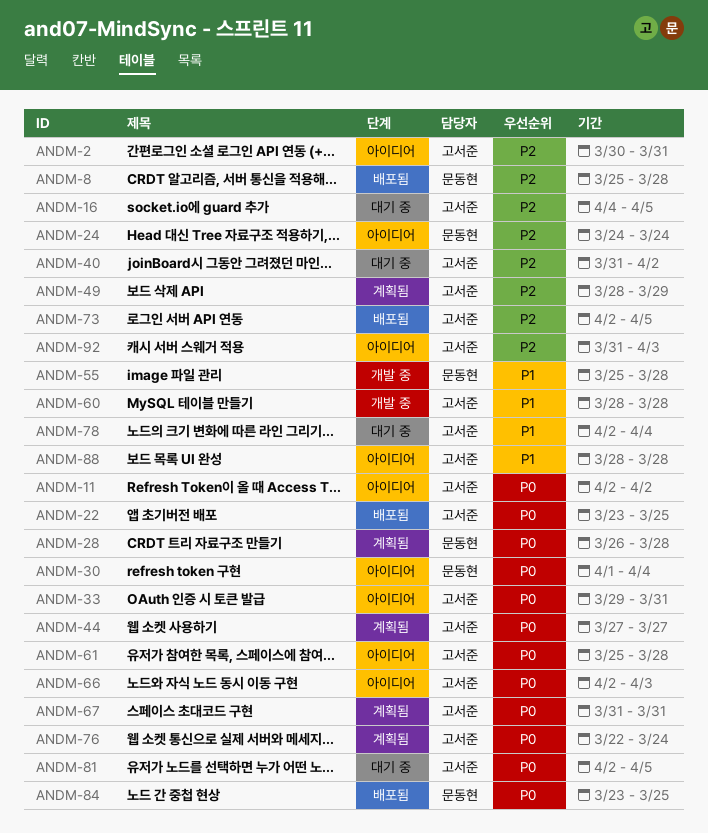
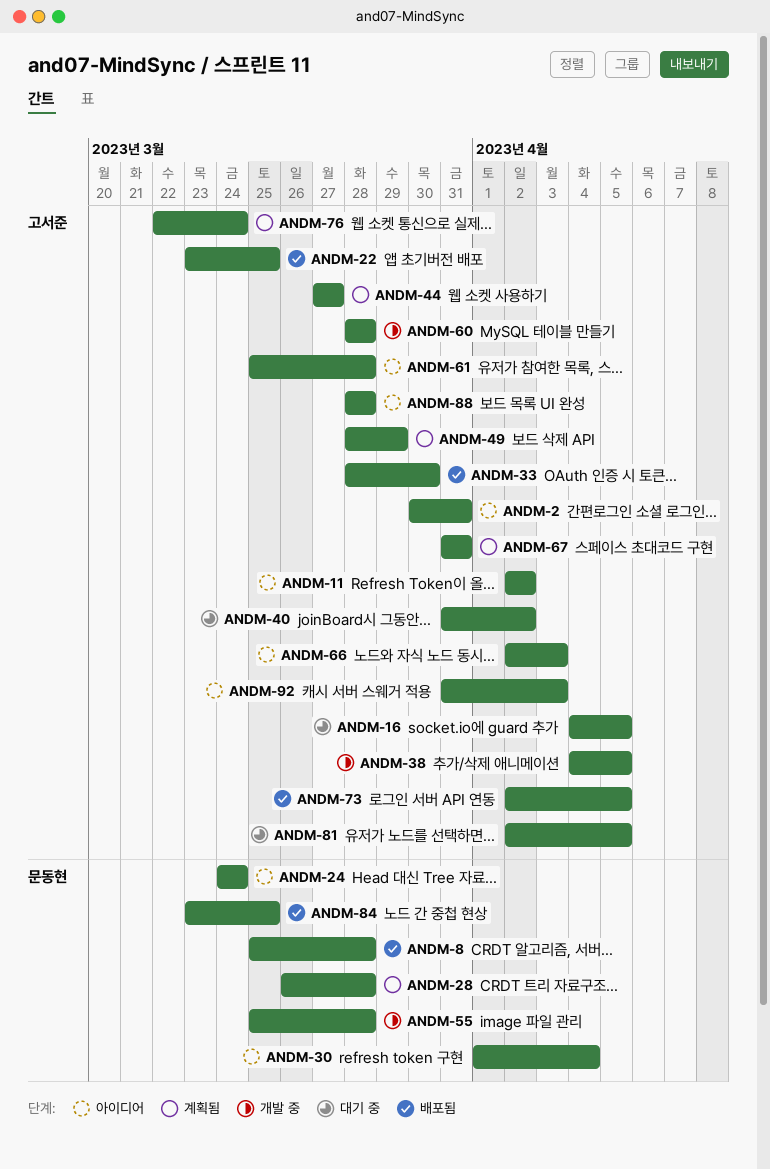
ANDM-33, status: 아이디어 -> 배포됨
ANDM-33, start: Mar 29 -> Mar 28
ANDM-33, due: Mar 31 -> Mar 30
ANDM-38: none -> present
ANDM-78: present -> none

